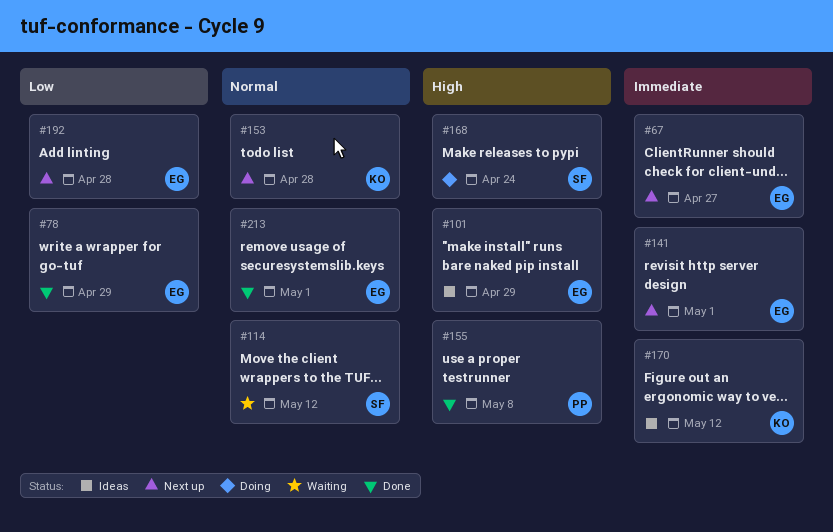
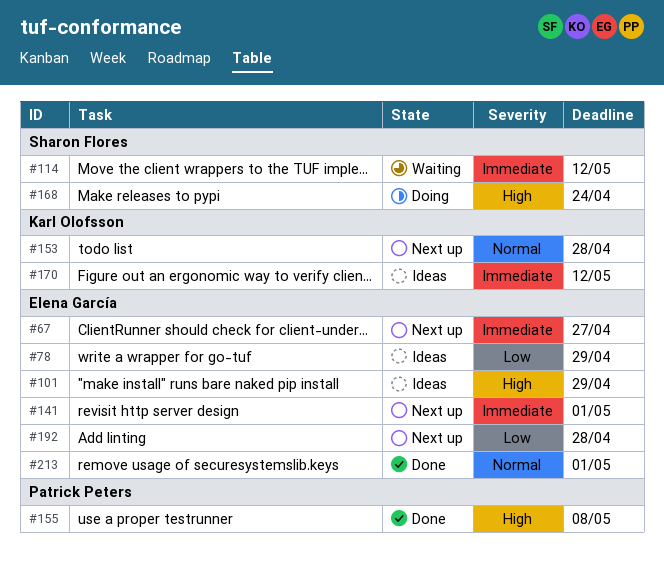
#78, status: Done -> Ideas
#114, priority: Normal -> Immediate

